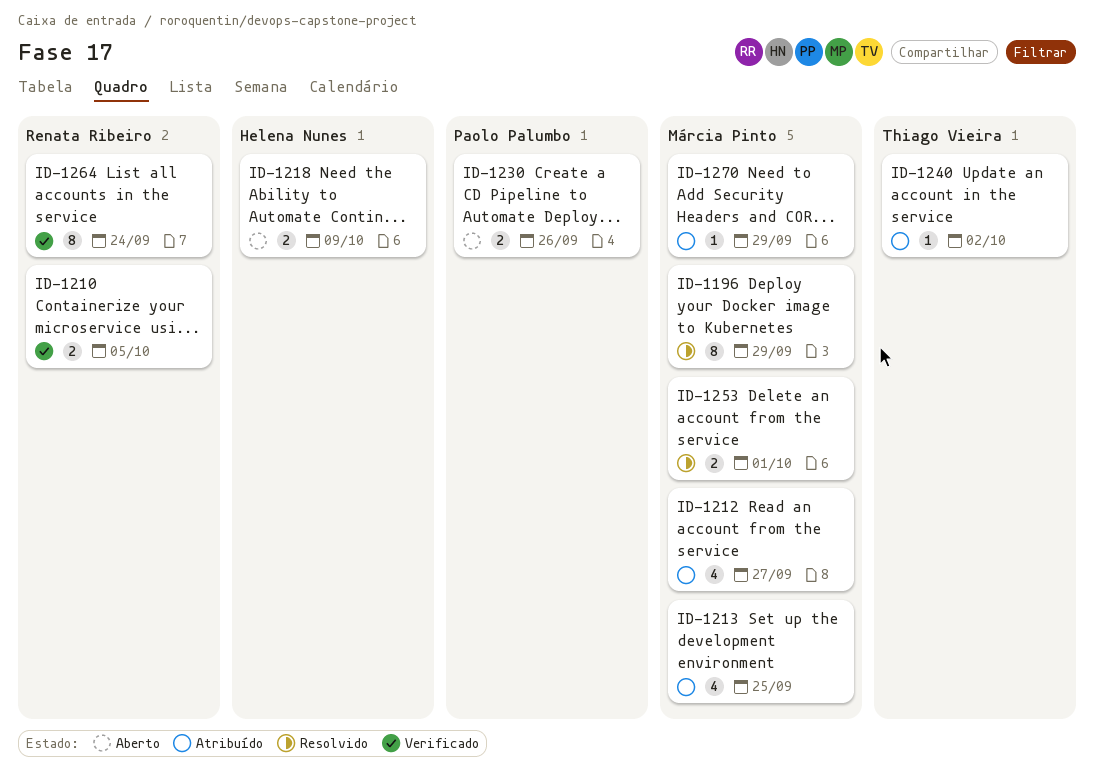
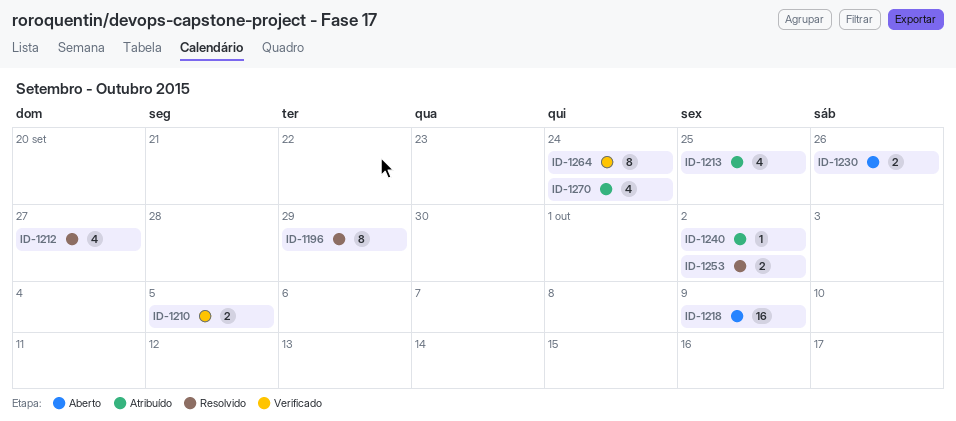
ID-1212, status: Atribuído -> Resolvido
ID-1218, estimate: 2 -> 16
ID-1253, due: Oct 1 -> Oct 2
ID-1270, estimate: 1 -> 4
ID-1270, due: Sep 29 -> Sep 24

